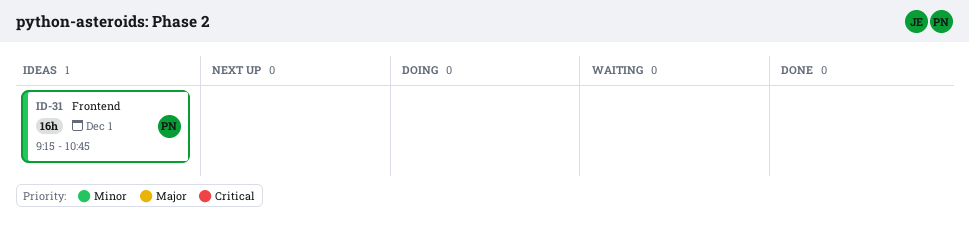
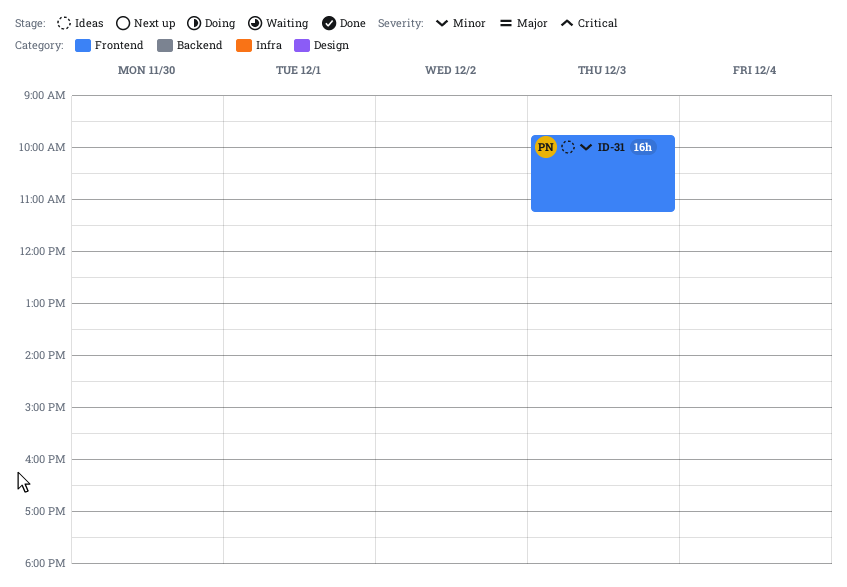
ID-31, day: Dec 1 -> Dec 3
ID-31, begins: 09:15 -> 09:45
ID-31, ends: 10:45 -> 11:15

